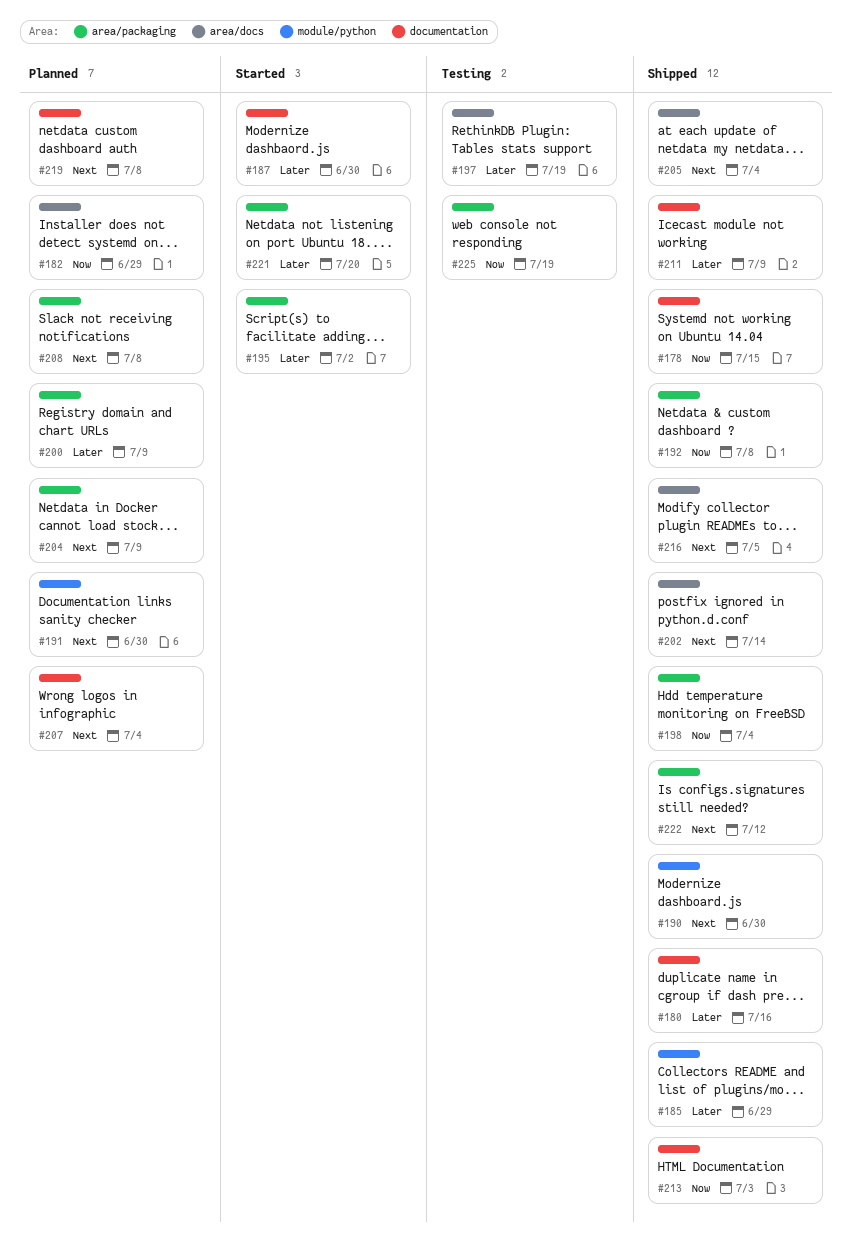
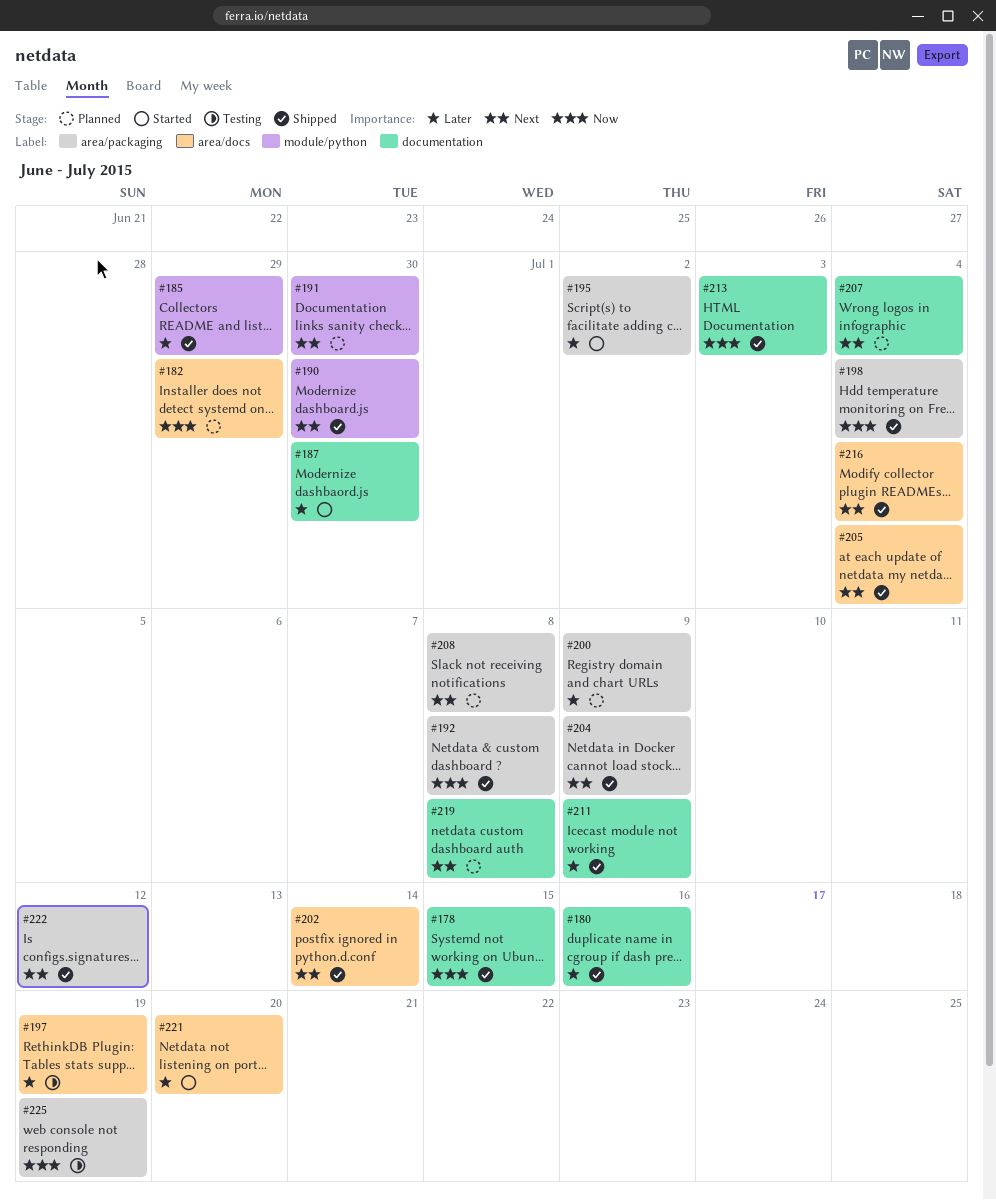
#204, status: Planned -> Shipped
#216, due: Jul 5 -> Jul 4
#221, label: area/packaging -> area/docs

